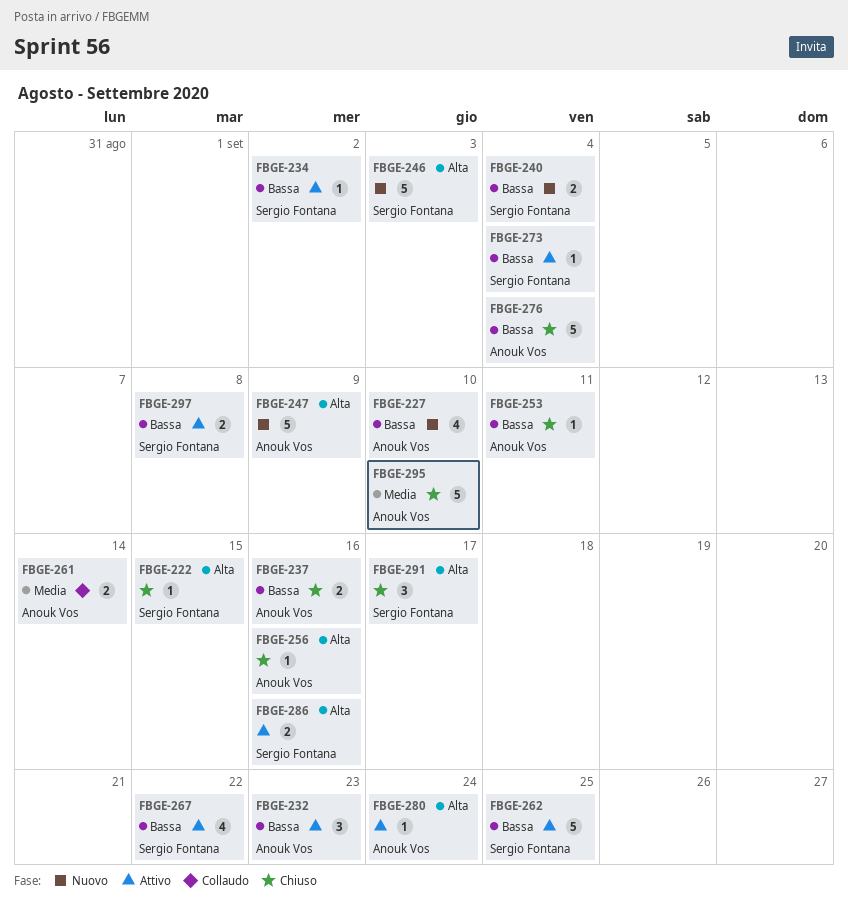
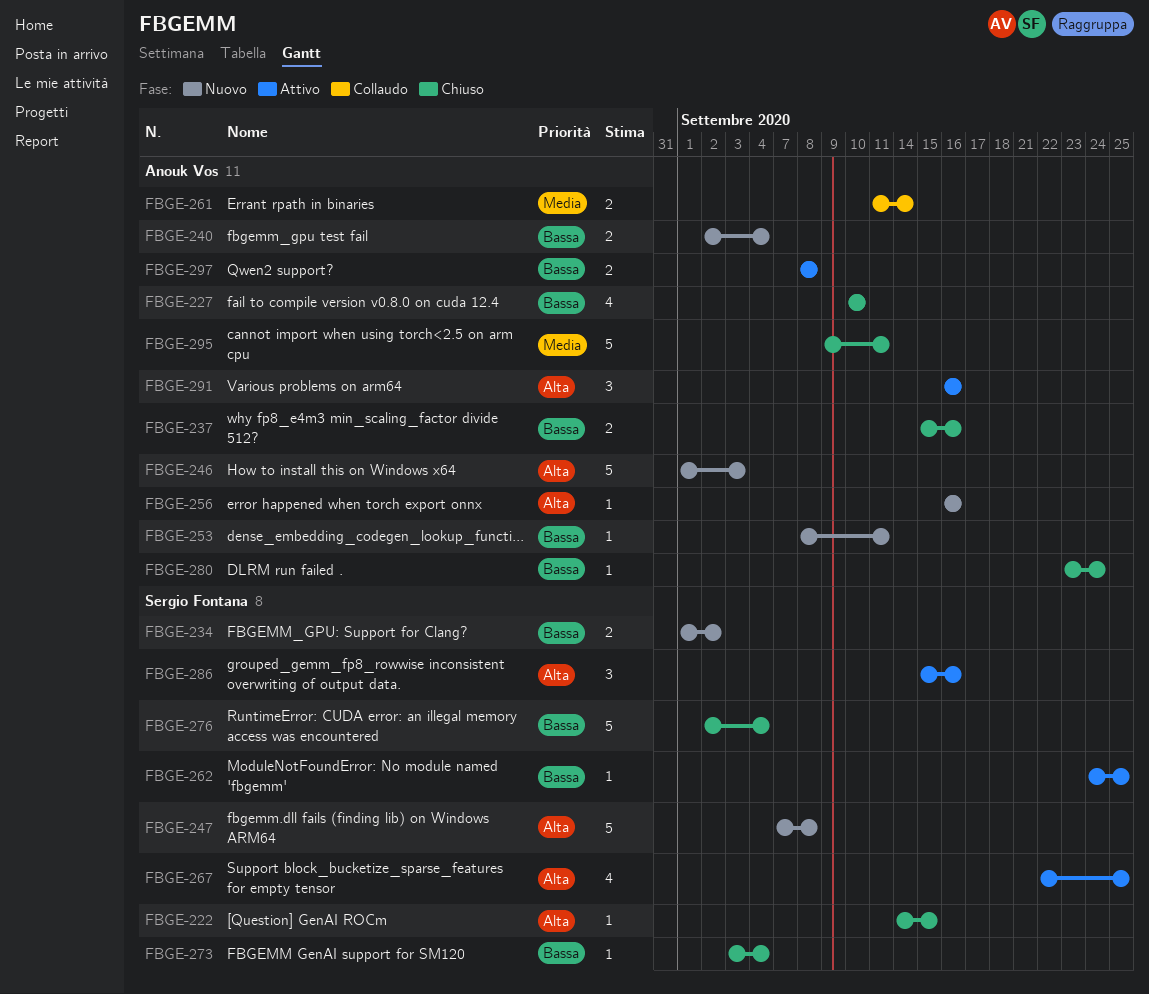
FBGE-227, status: Nuovo -> Chiuso
FBGE-232: present -> none
FBGE-234, status: Attivo -> Nuovo
FBGE-234, estimate: 1 -> 2
FBGE-240, owner: Sergio Fontana -> Anouk Vos
FBGE-246, owner: Sergio Fontana -> Anouk Vos
FBGE-247, owner: Anouk Vos -> Sergio Fontana
FBGE-247, due: Sep 9 -> Sep 8
FBGE-253, status: Chiuso -> Nuovo
FBGE-256, status: Chiuso -> Nuovo
FBGE-262, estimate: 5 -> 1
FBGE-267, priority: Bassa -> Alta
FBGE-267, due: Sep 22 -> Sep 25
FBGE-273, status: Attivo -> Chiuso
FBGE-276, owner: Anouk Vos -> Sergio Fontana
FBGE-280, status: Attivo -> Chiuso
FBGE-280, priority: Alta -> Bassa
FBGE-286, estimate: 2 -> 3
FBGE-291, status: Chiuso -> Attivo
FBGE-291, owner: Sergio Fontana -> Anouk Vos
FBGE-291, due: Sep 17 -> Sep 16
FBGE-295, due: Sep 10 -> Sep 11
FBGE-297, owner: Sergio Fontana -> Anouk Vos

